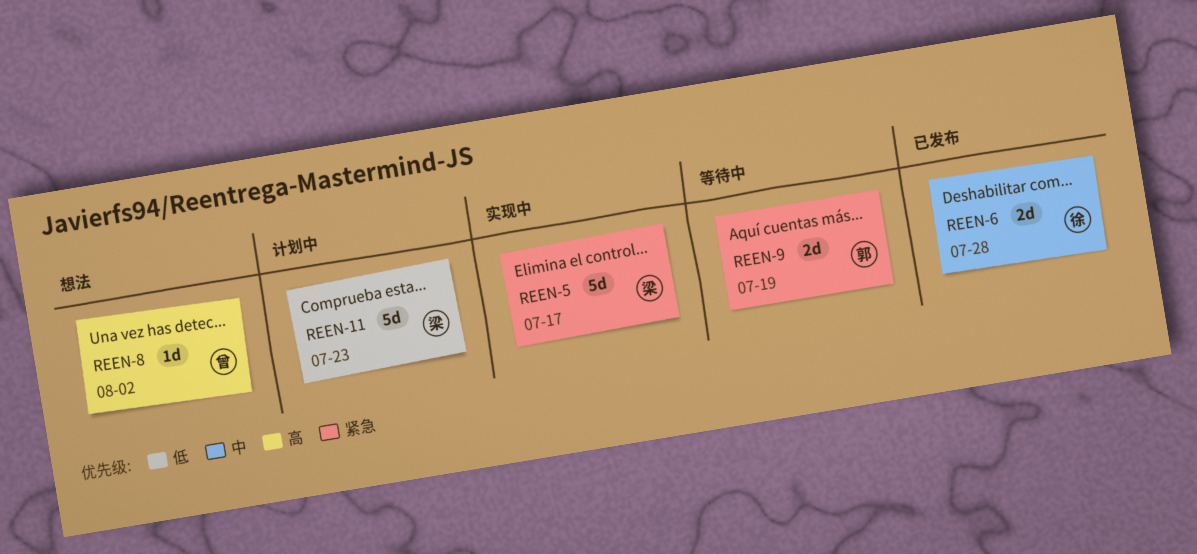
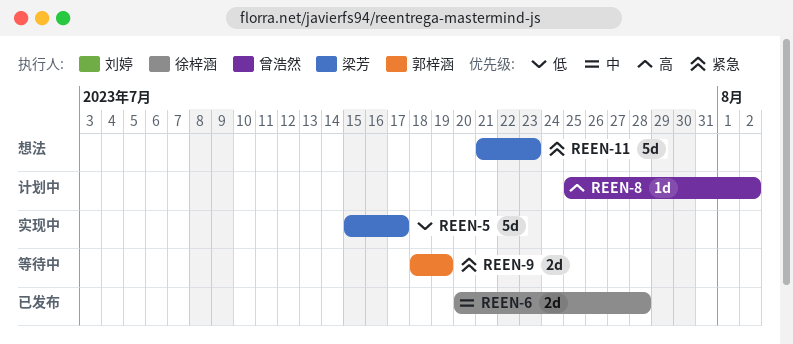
REEN-5, priority: 紧急 -> 低
REEN-8, status: 想法 -> 计划中
REEN-11, status: 计划中 -> 想法
REEN-11, priority: 低 -> 紧急

